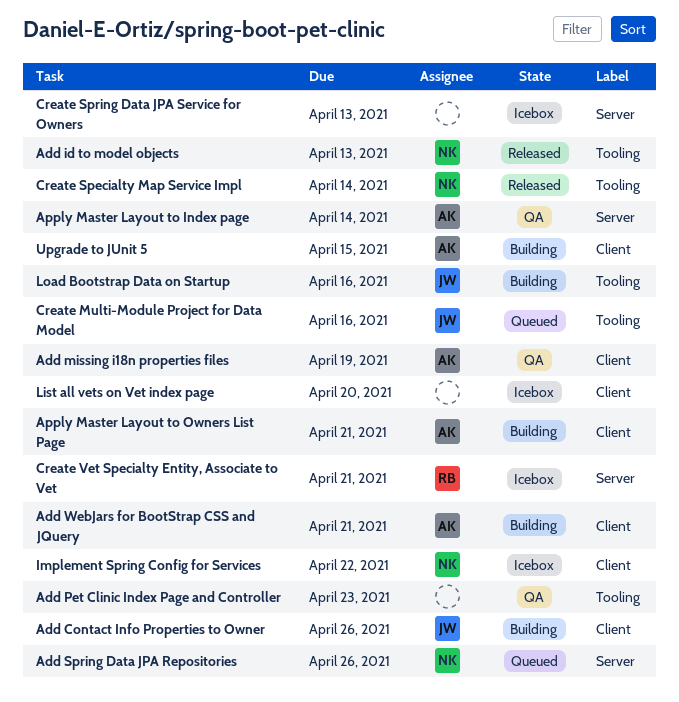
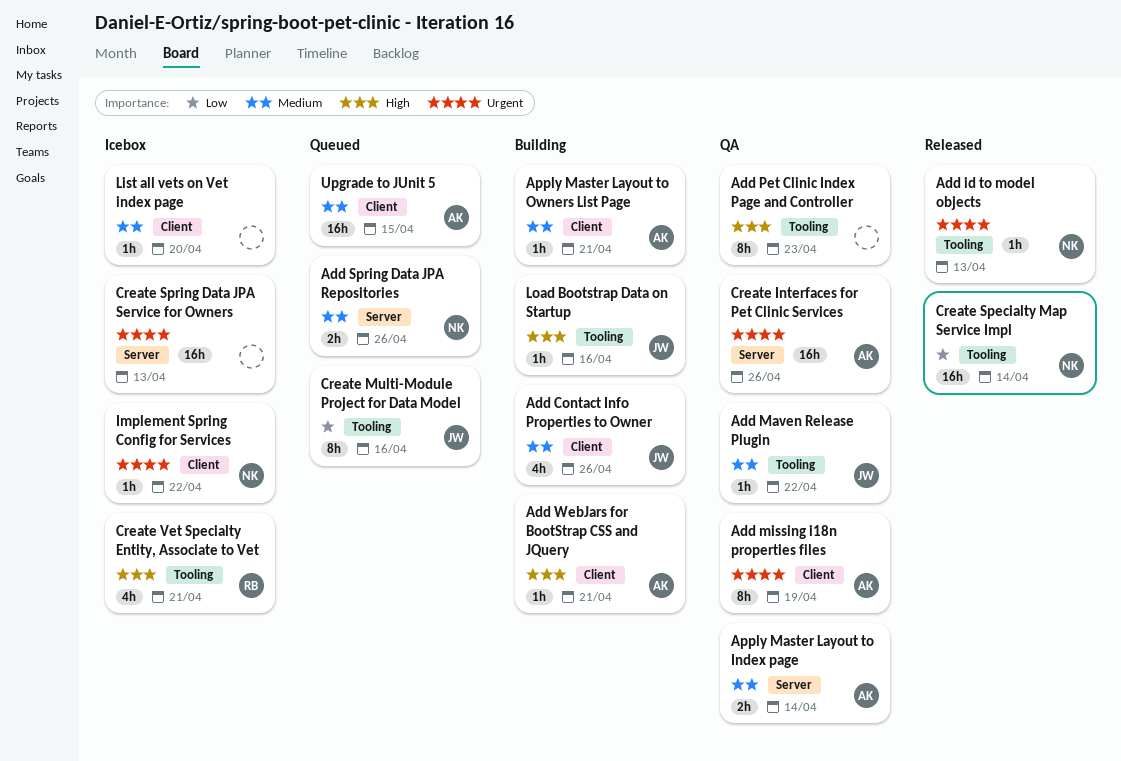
Add Maven Release Plugin: none -> present
Create Interfaces for Pet Clinic Services: none -> present
Create Vet Specialty Entity, Associate to Vet, label: Server -> Tooling
Upgrade to JUnit 5, status: Building -> Queued

